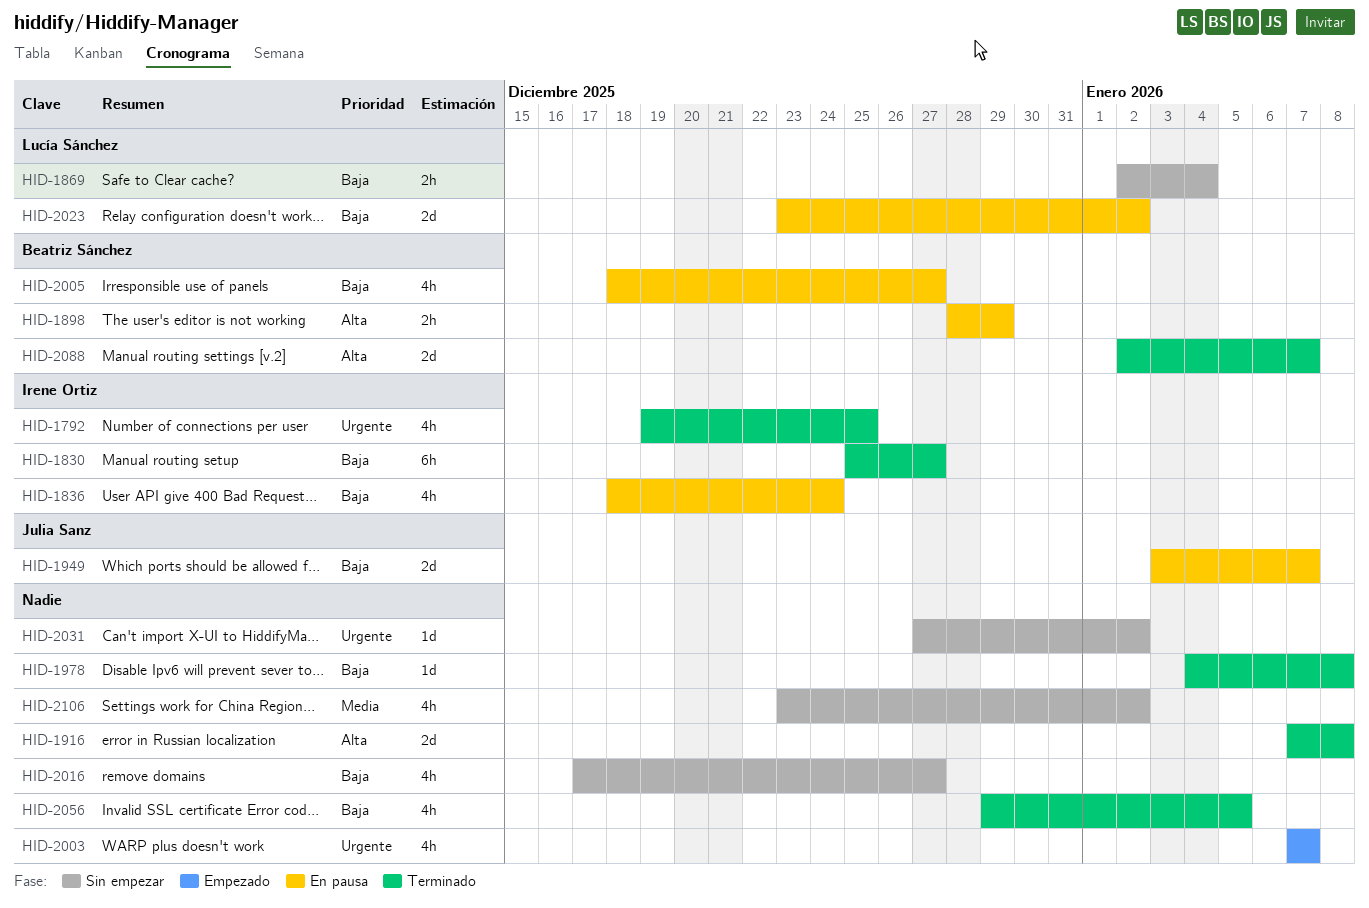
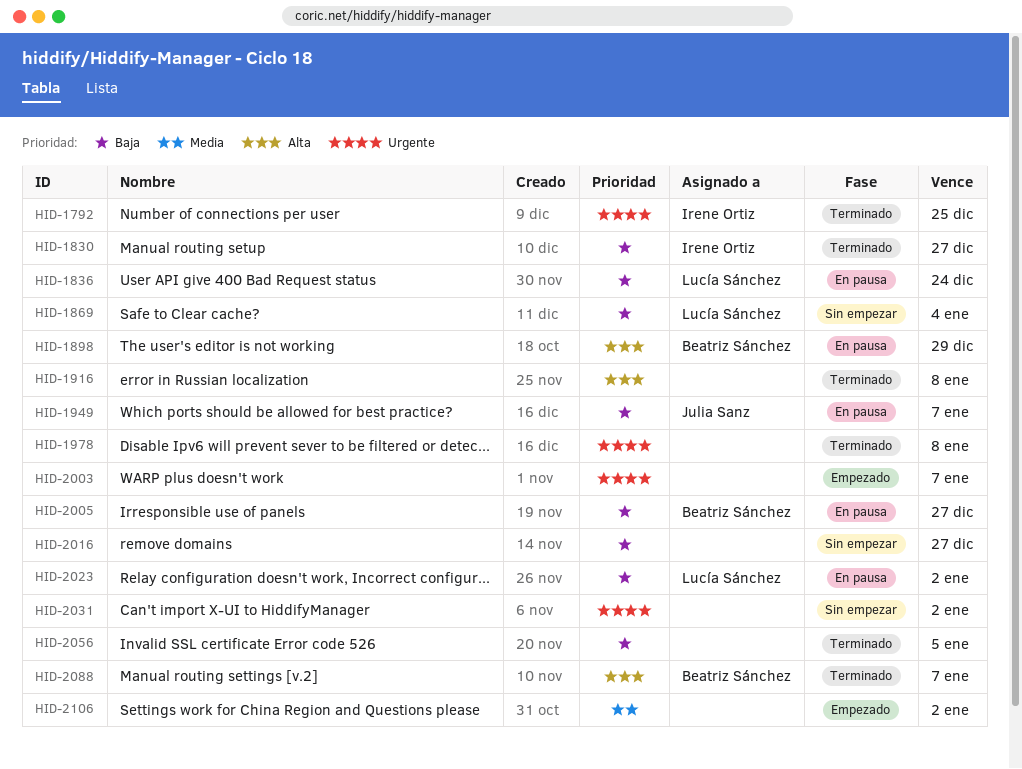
HID-1836, owner: Irene Ortiz -> Lucía Sánchez
HID-1978, priority: Baja -> Urgente
HID-2106, status: Sin empezar -> Empezado

